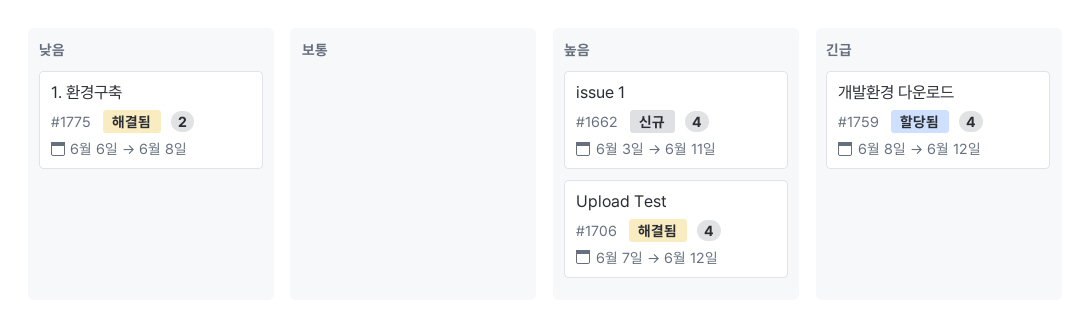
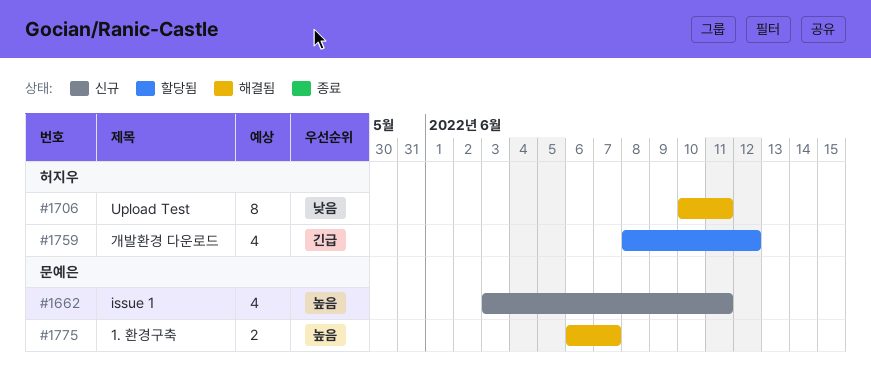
#1706, priority: 높음 -> 낮음
#1706, estimate: 4 -> 8
#1706, start: Jun 7 -> Jun 10
#1706, due: Jun 12 -> Jun 11
#1775, priority: 낮음 -> 높음
#1775, due: Jun 8 -> Jun 7

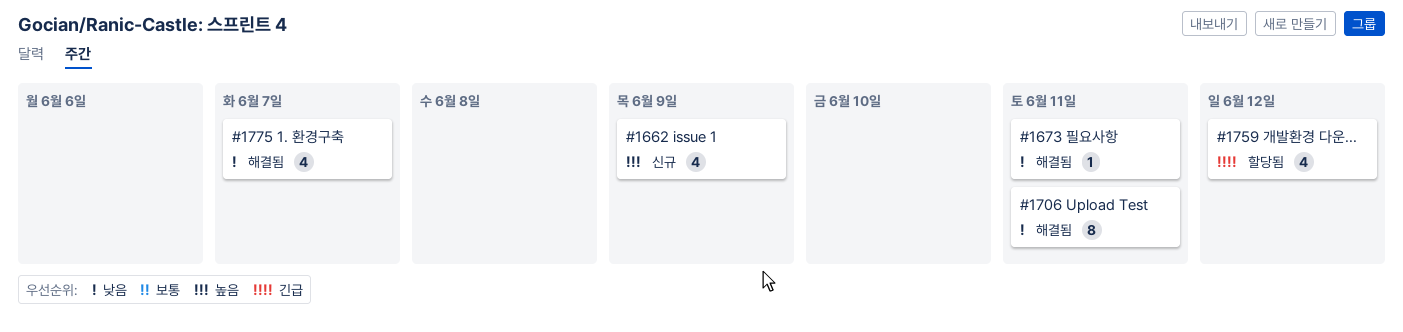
#1662, due: Jun 11 -> Jun 9
#1673: none -> present
#1775, priority: 높음 -> 낮음
#1775, estimate: 2 -> 4

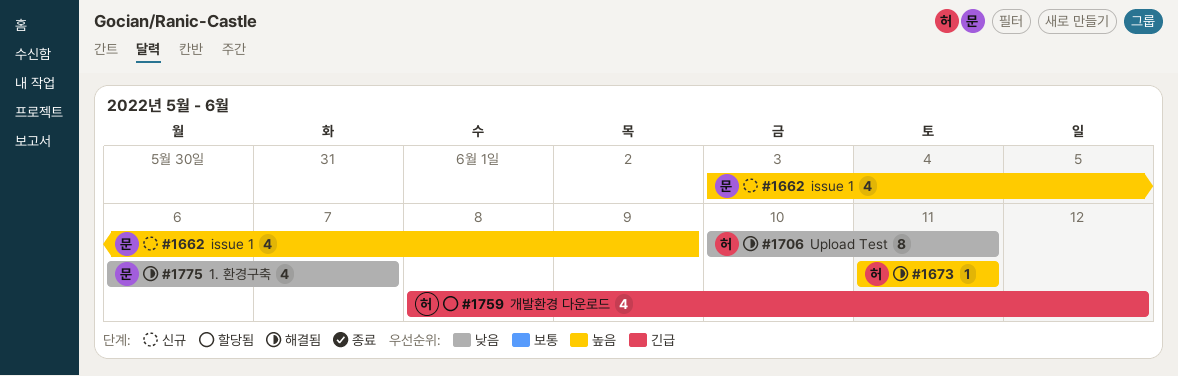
#1673, priority: 낮음 -> 높음

